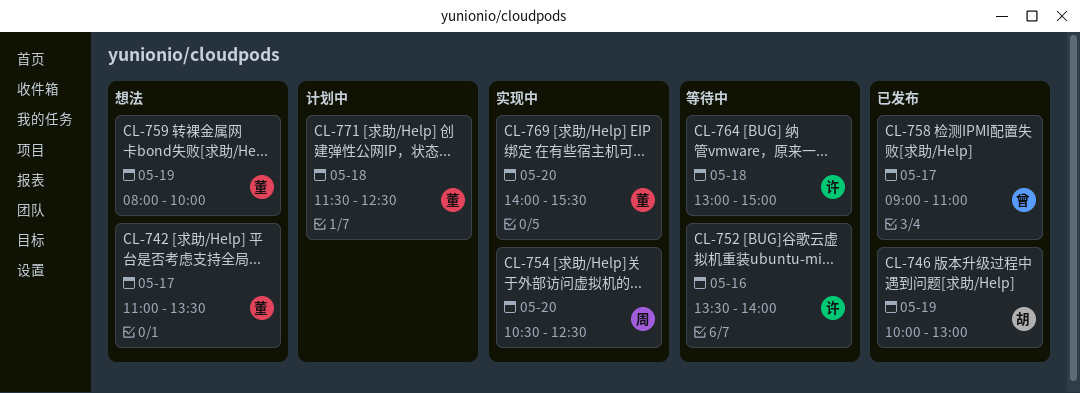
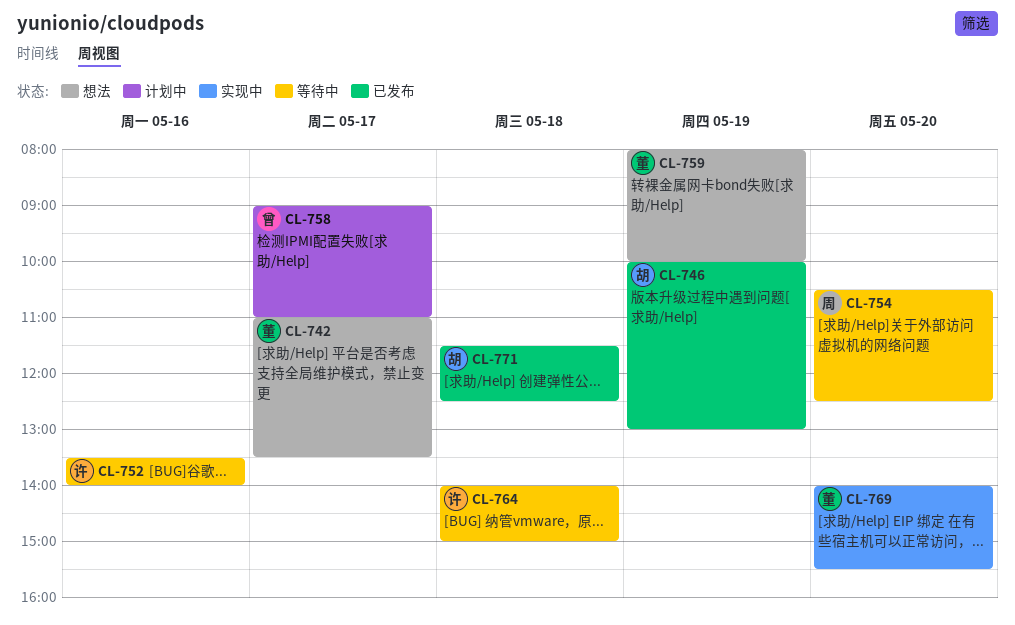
CL-754, status: 实现中 -> 等待中
CL-758, status: 已发布 -> 计划中
CL-764, begins: 13:00 -> 14:00
CL-771, status: 计划中 -> 已发布
CL-771, owner: 董 -> 胡

